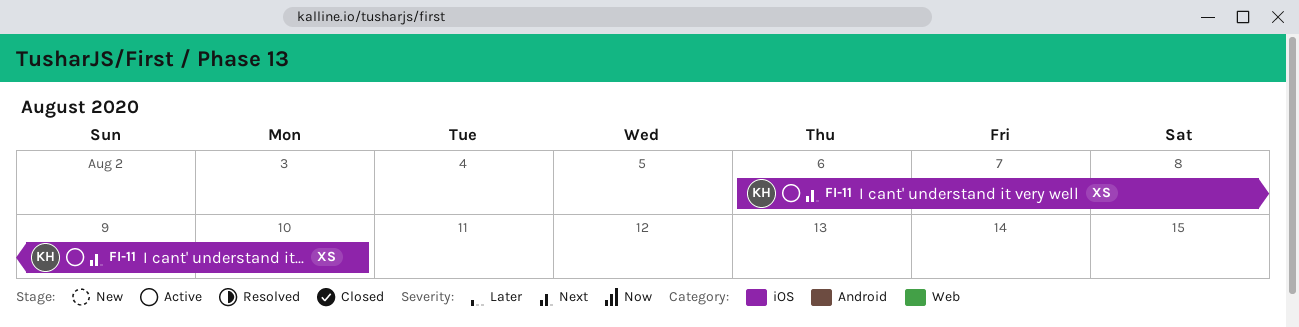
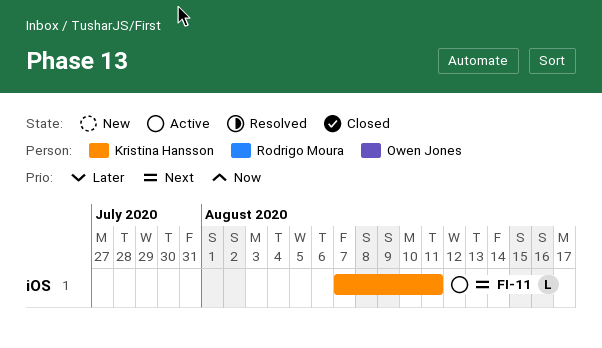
FI-11, estimate: XS -> L
FI-11, start: Aug 6 -> Aug 7
FI-11, due: Aug 10 -> Aug 11

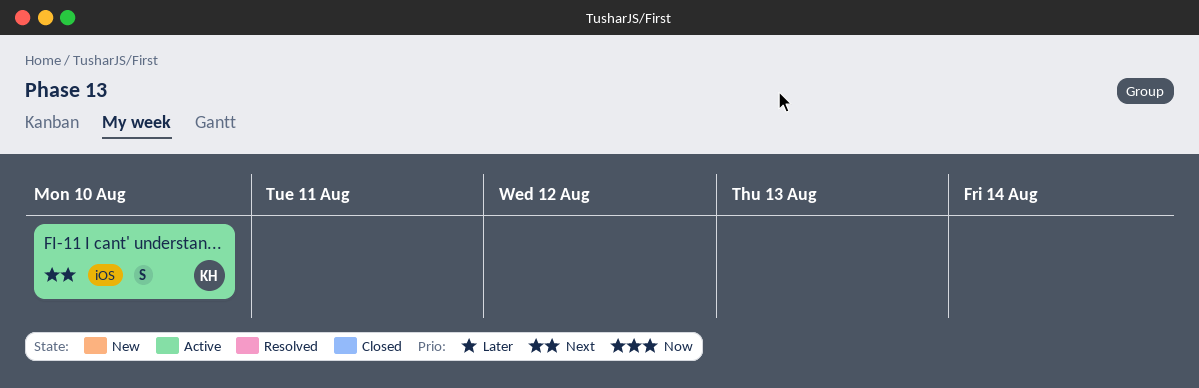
FI-11, estimate: L -> S
FI-11, due: Aug 11 -> Aug 10

